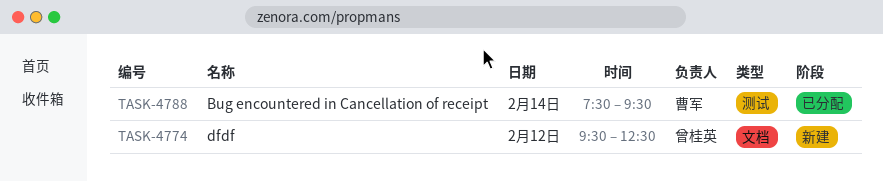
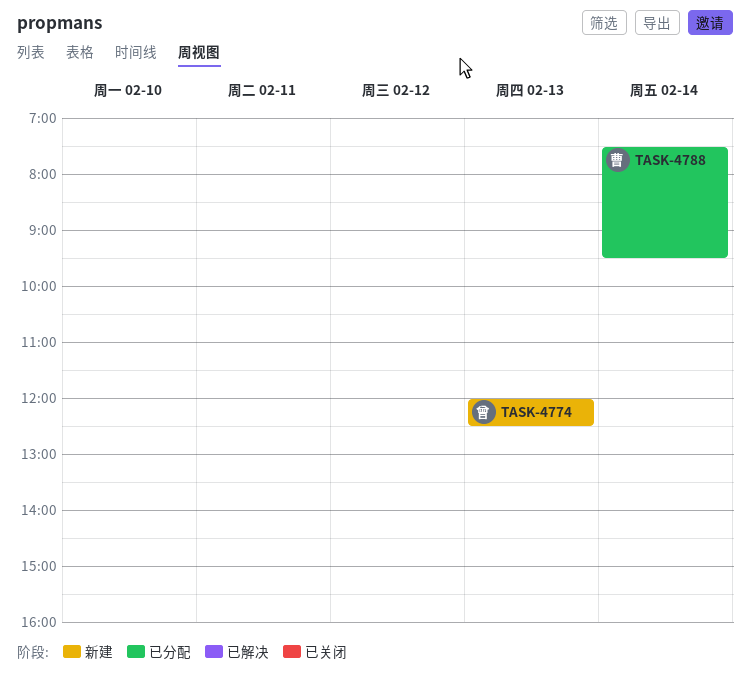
TASK-4774, day: Feb 12 -> Feb 13
TASK-4774, begins: 09:30 -> 12:00

